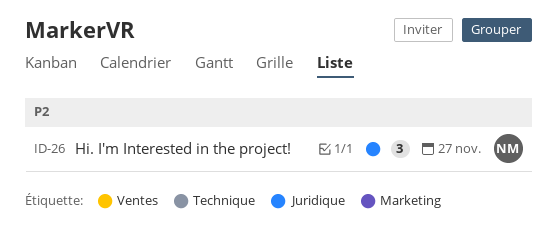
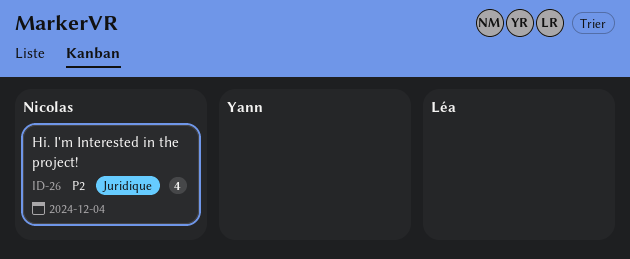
ID-26, estimate: 3 -> 4
ID-26, due: Nov 27 -> Dec 4

